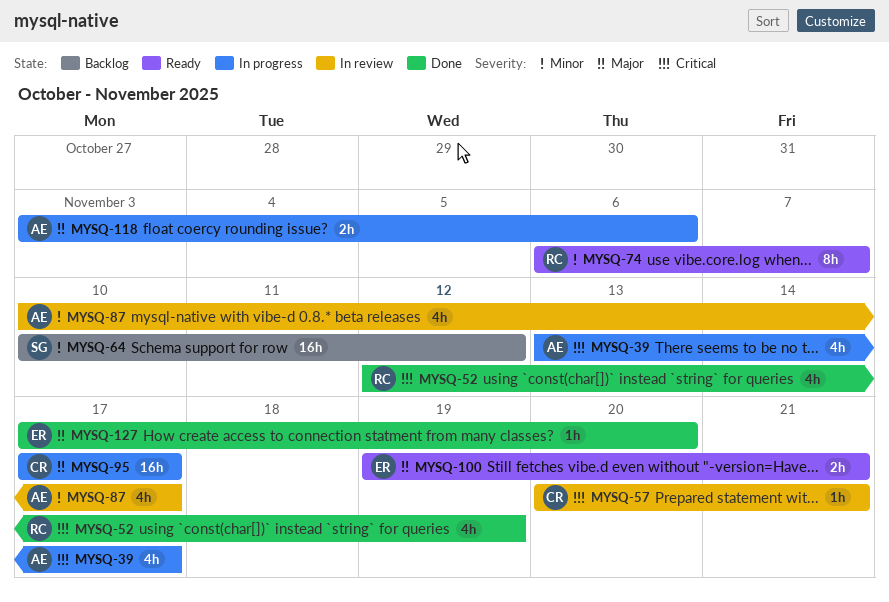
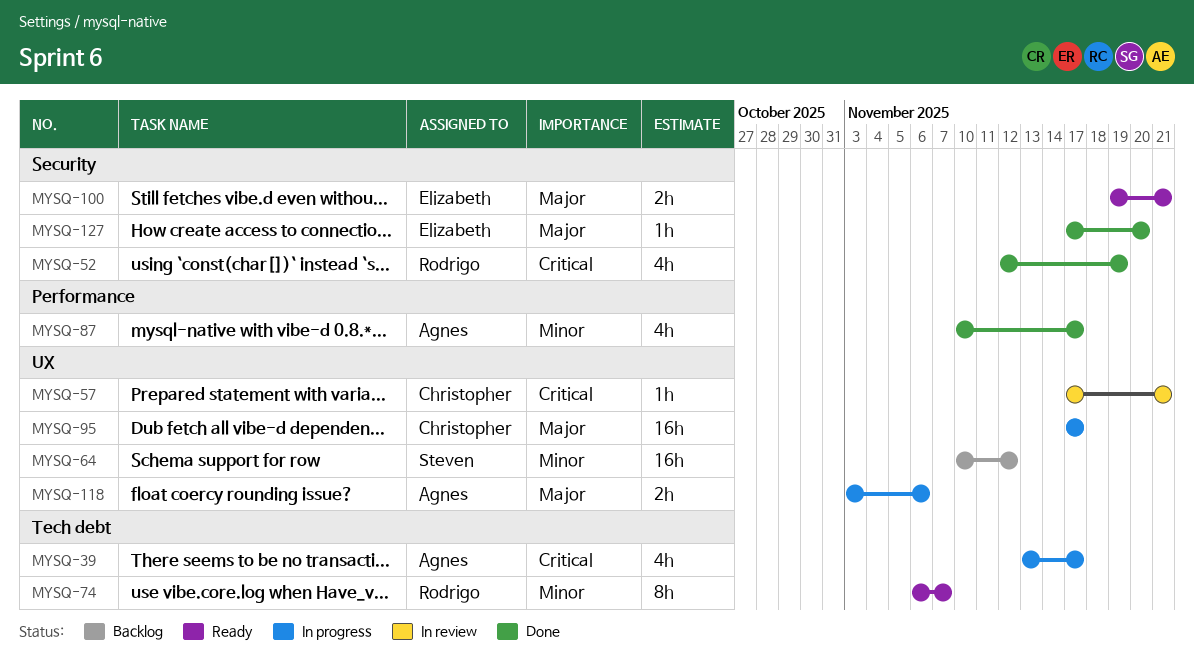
MYSQ-57, start: Nov 20 -> Nov 17
MYSQ-87, status: In review -> Done

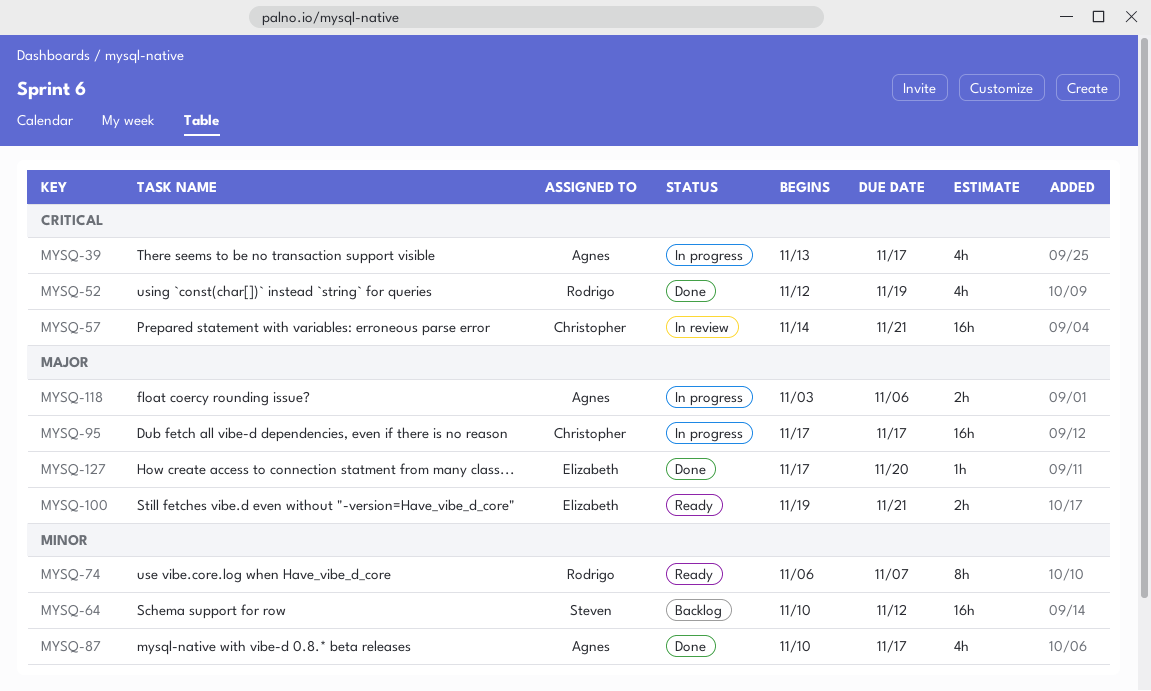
MYSQ-57, estimate: 1h -> 16h
MYSQ-57, start: Nov 17 -> Nov 14

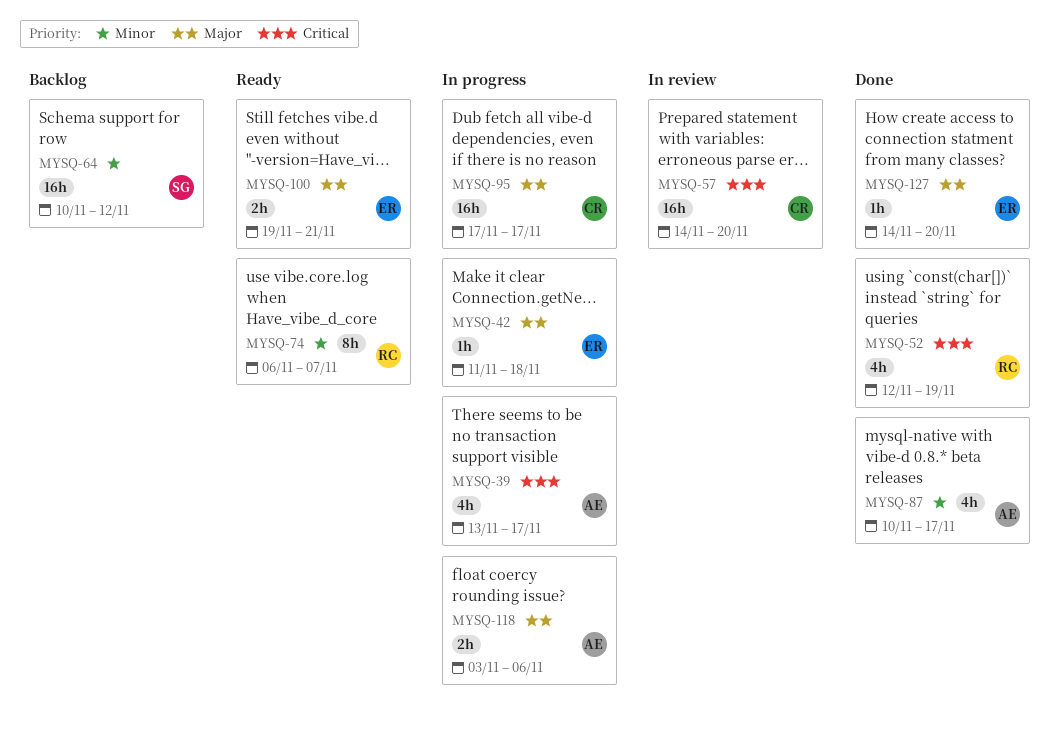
MYSQ-42: none -> present
MYSQ-57, due: Nov 21 -> Nov 20
MYSQ-127, start: Nov 17 -> Nov 14

